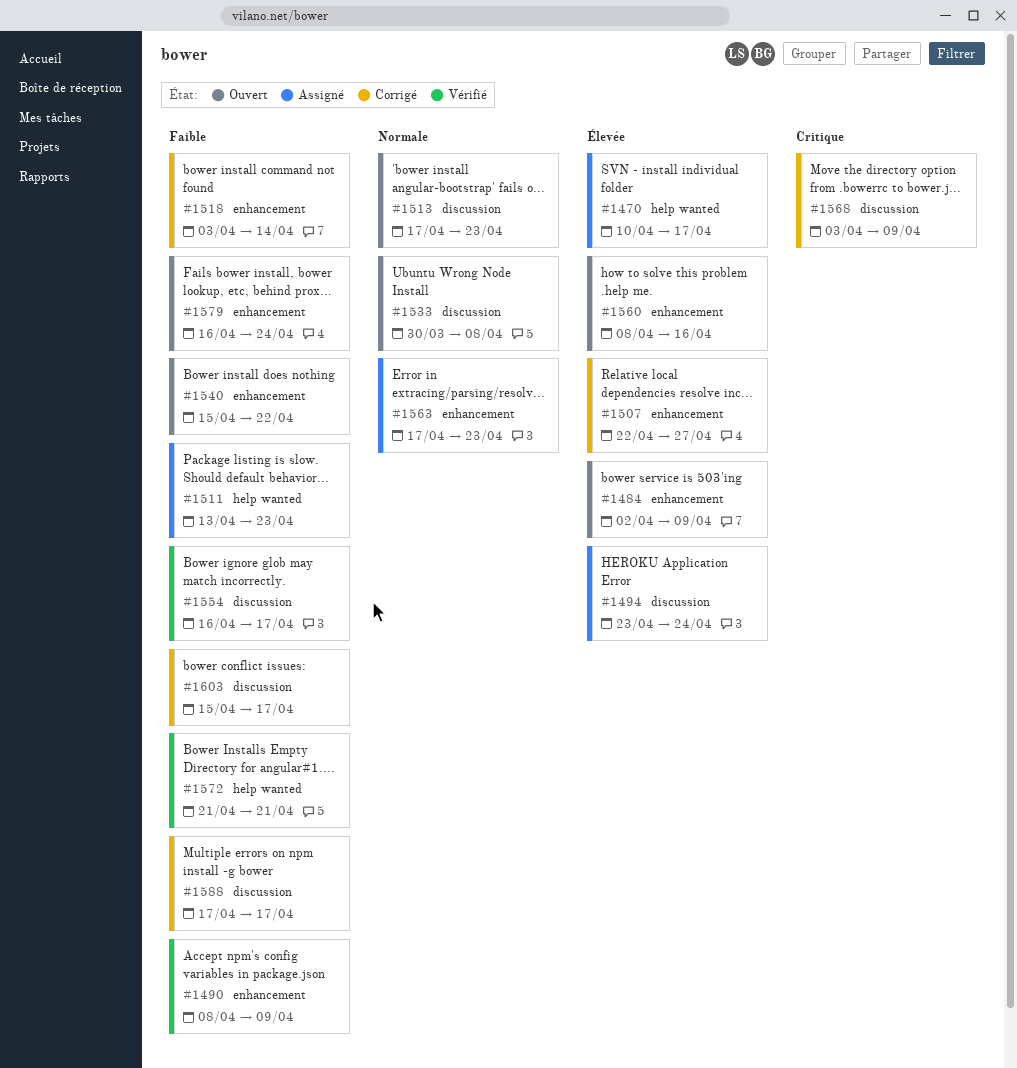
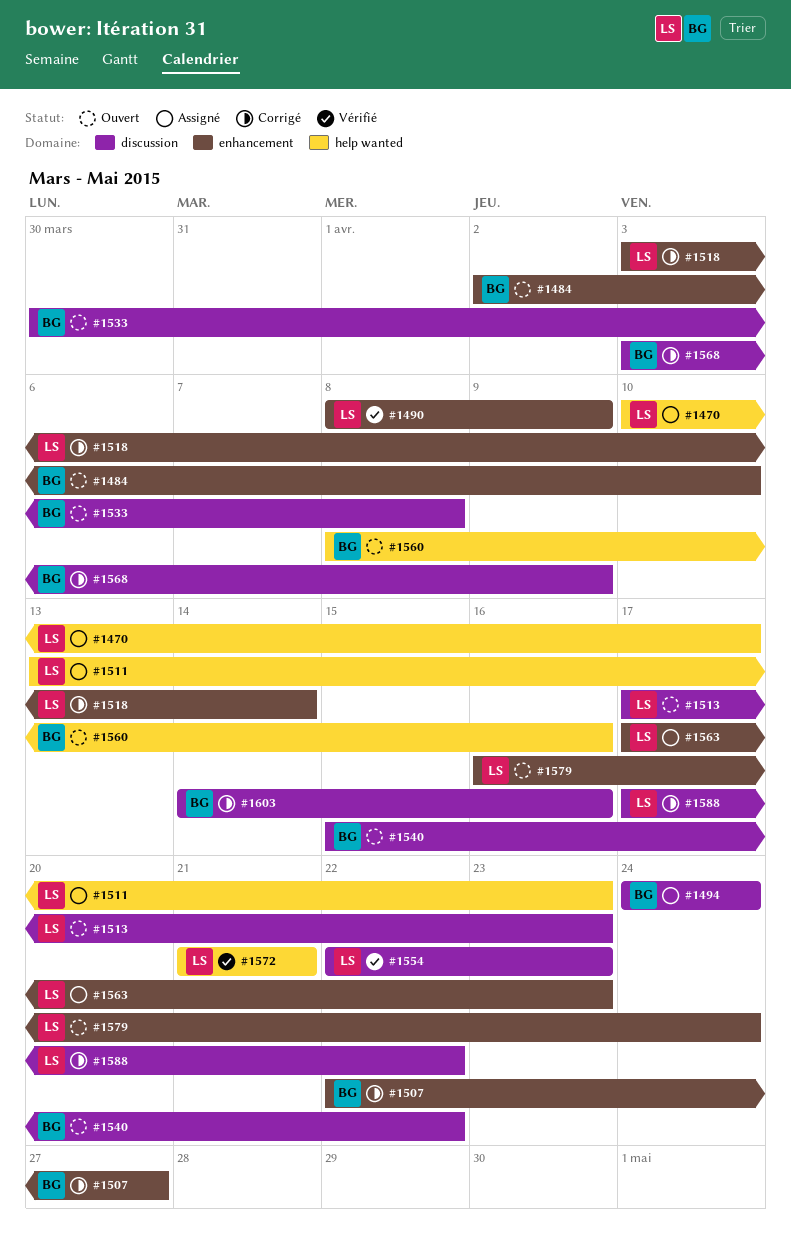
#1484, due: Apr 9 -> Apr 10
#1494, start: Apr 23 -> Apr 24
#1540, label: enhancement -> discussion
#1554, start: Apr 16 -> Apr 22
#1554, due: Apr 17 -> Apr 23
#1560, label: enhancement -> help wanted
#1588, due: Apr 17 -> Apr 22
#1603, start: Apr 15 -> Apr 14
#1603, due: Apr 17 -> Apr 16

